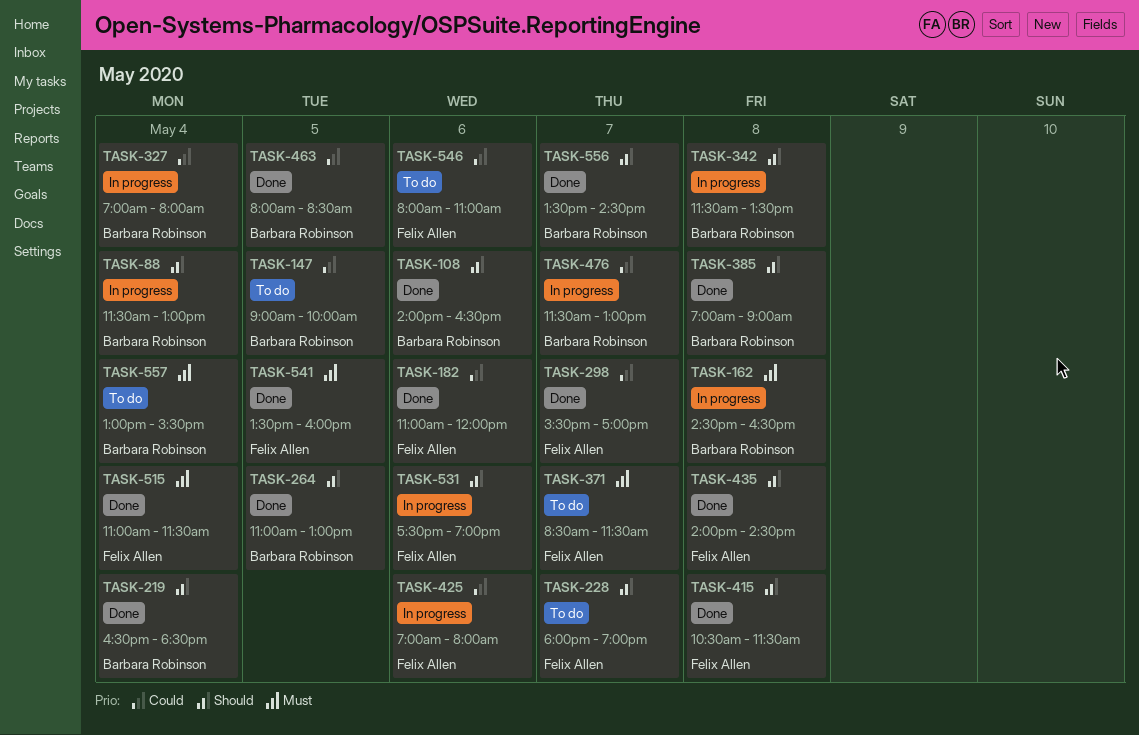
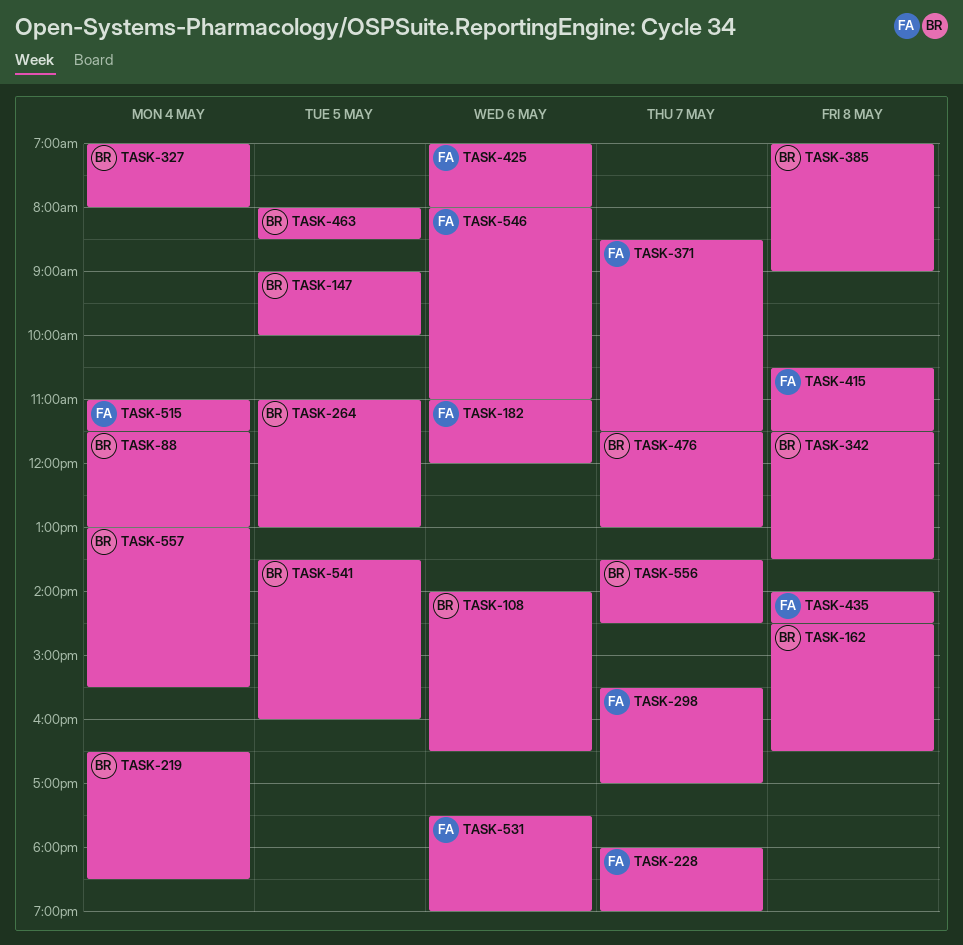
TASK-541, owner: Felix Allen -> Barbara Robinson

